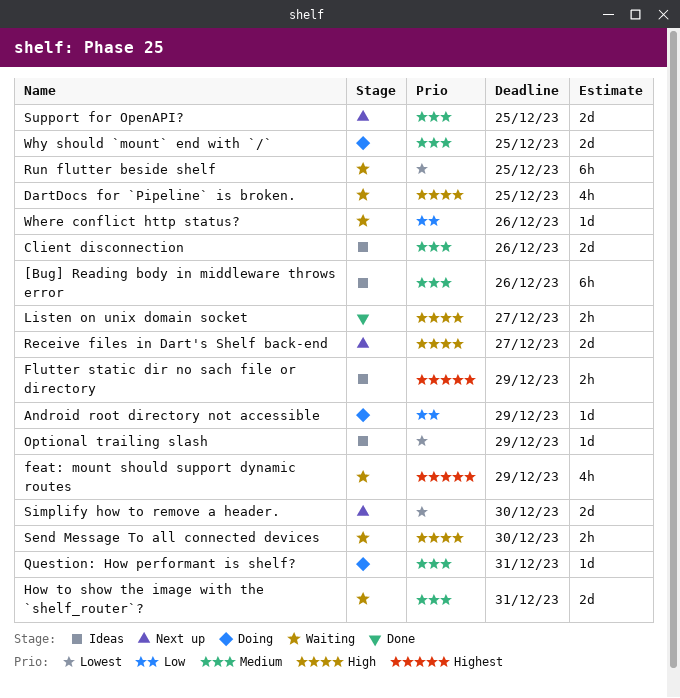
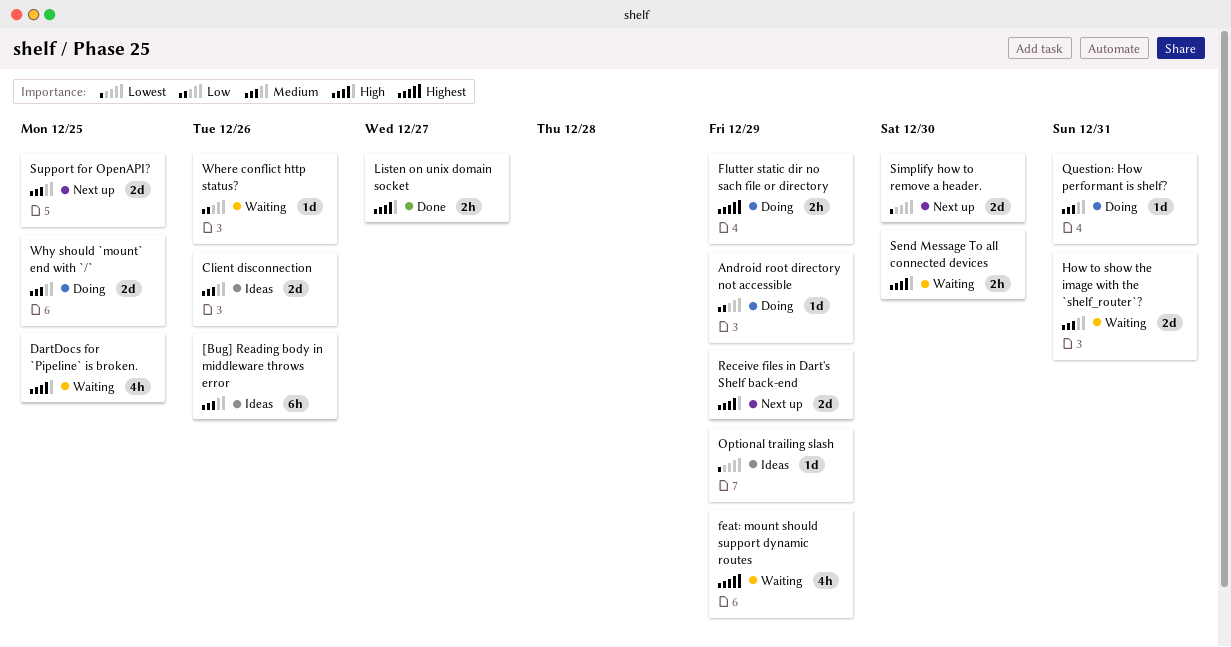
Flutter static dir no sach file or directory, status: Ideas -> Doing
Receive files in Dart's Shelf back-end, due: Dec 27 -> Dec 29
Run flutter beside shelf: present -> none

